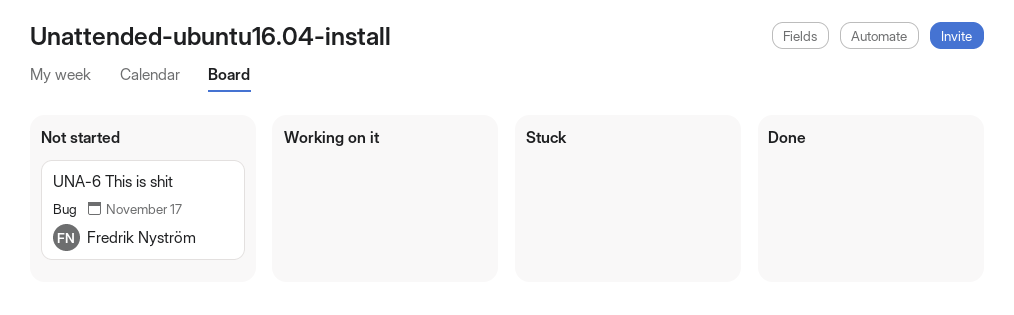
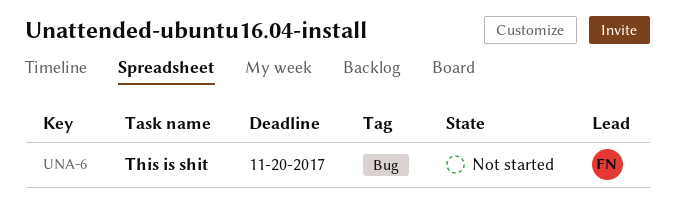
UNA-6, due: Nov 17 -> Nov 20

